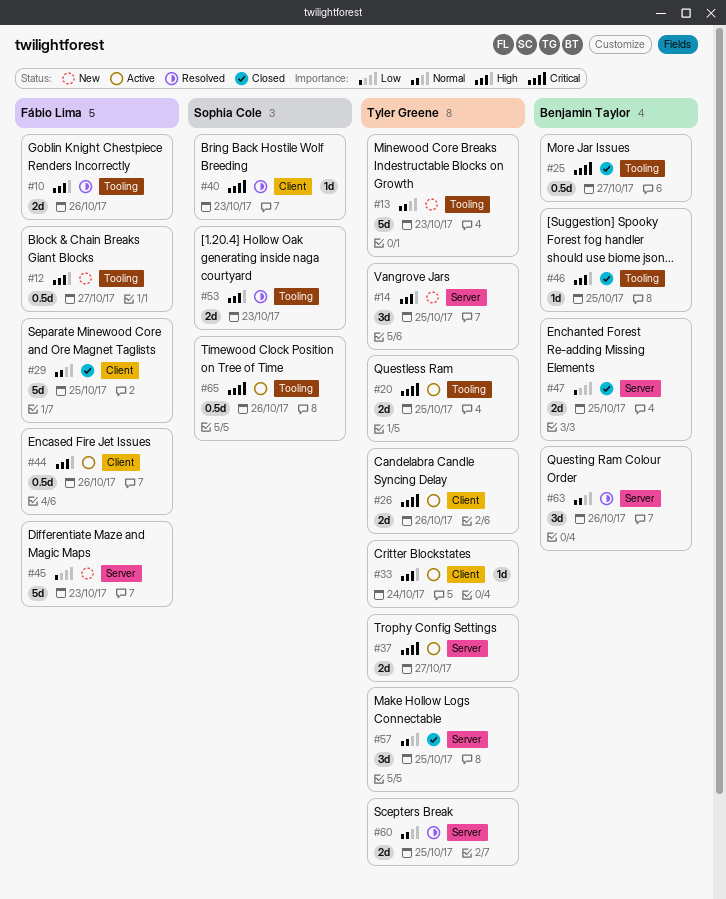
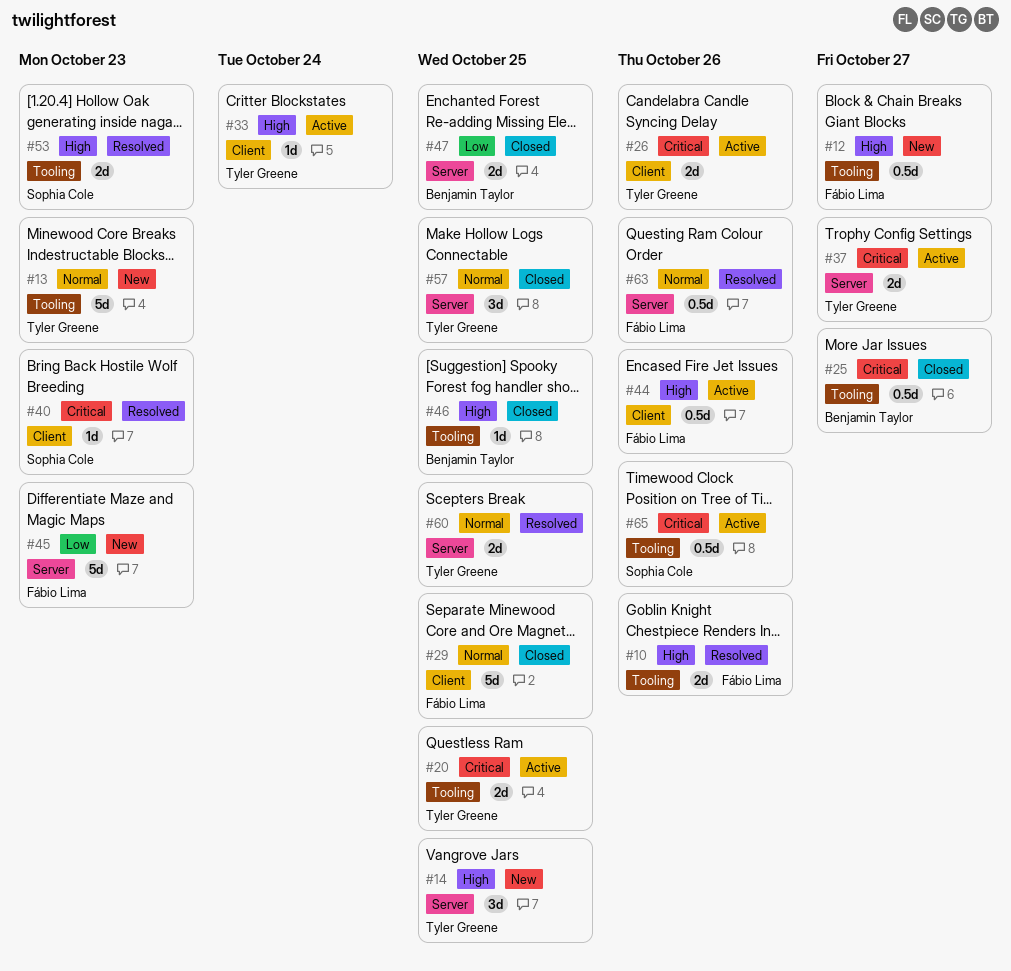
#63, owner: Benjamin Taylor -> Fábio Lima
#63, estimate: 3d -> 0.5d

